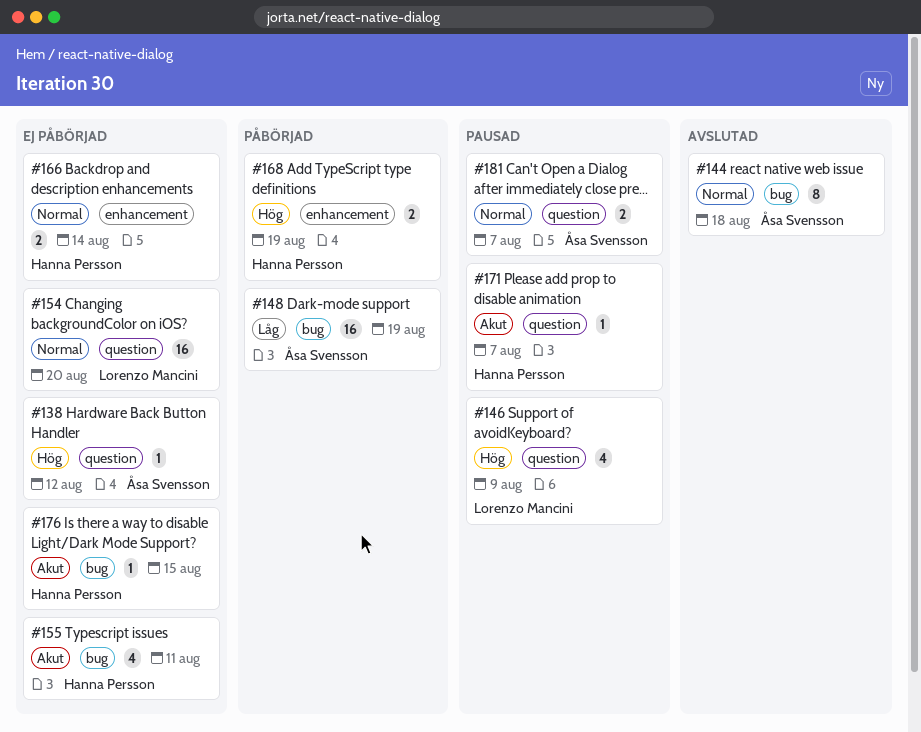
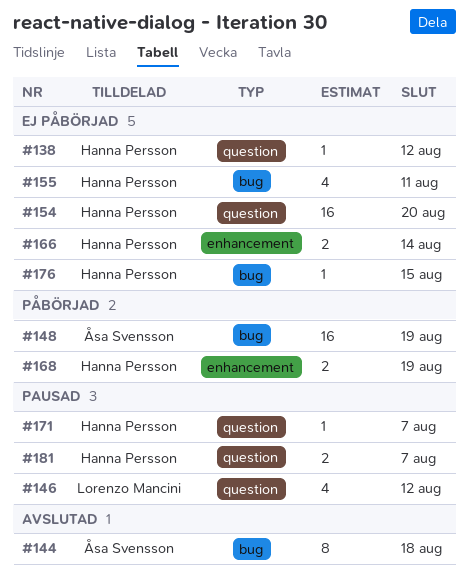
#138, owner: Åsa Svensson -> Hanna Persson
#146, due: Aug 9 -> Aug 12
#154, owner: Lorenzo Mancini -> Hanna Persson
#181, owner: Åsa Svensson -> Hanna Persson

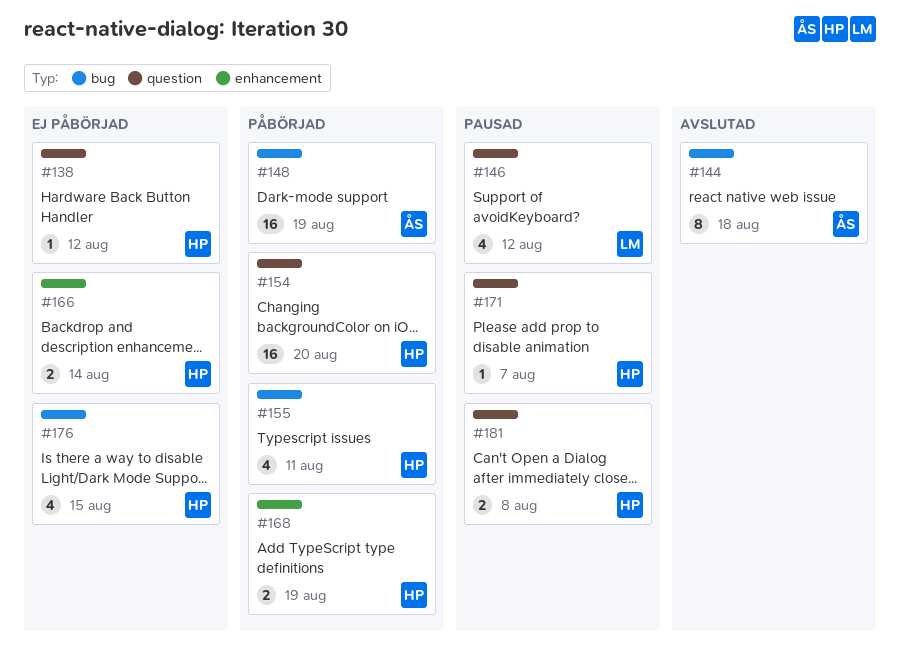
#154, status: Ej påbörjad -> Påbörjad
#155, status: Ej påbörjad -> Påbörjad
#176, estimate: 1 -> 4
#181, due: Aug 7 -> Aug 8

